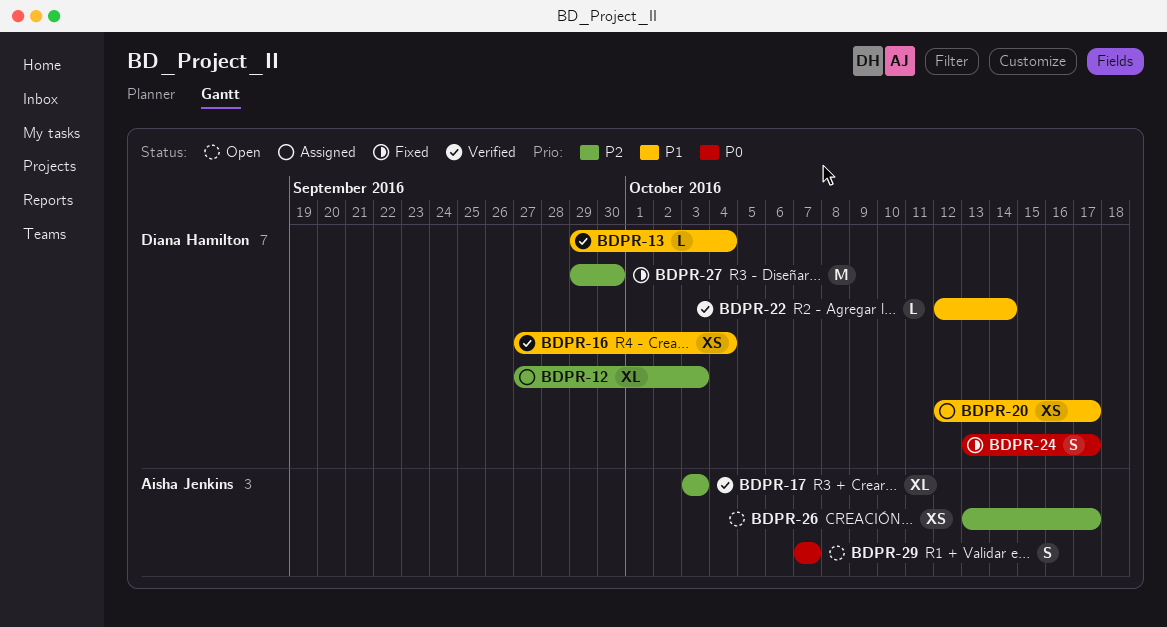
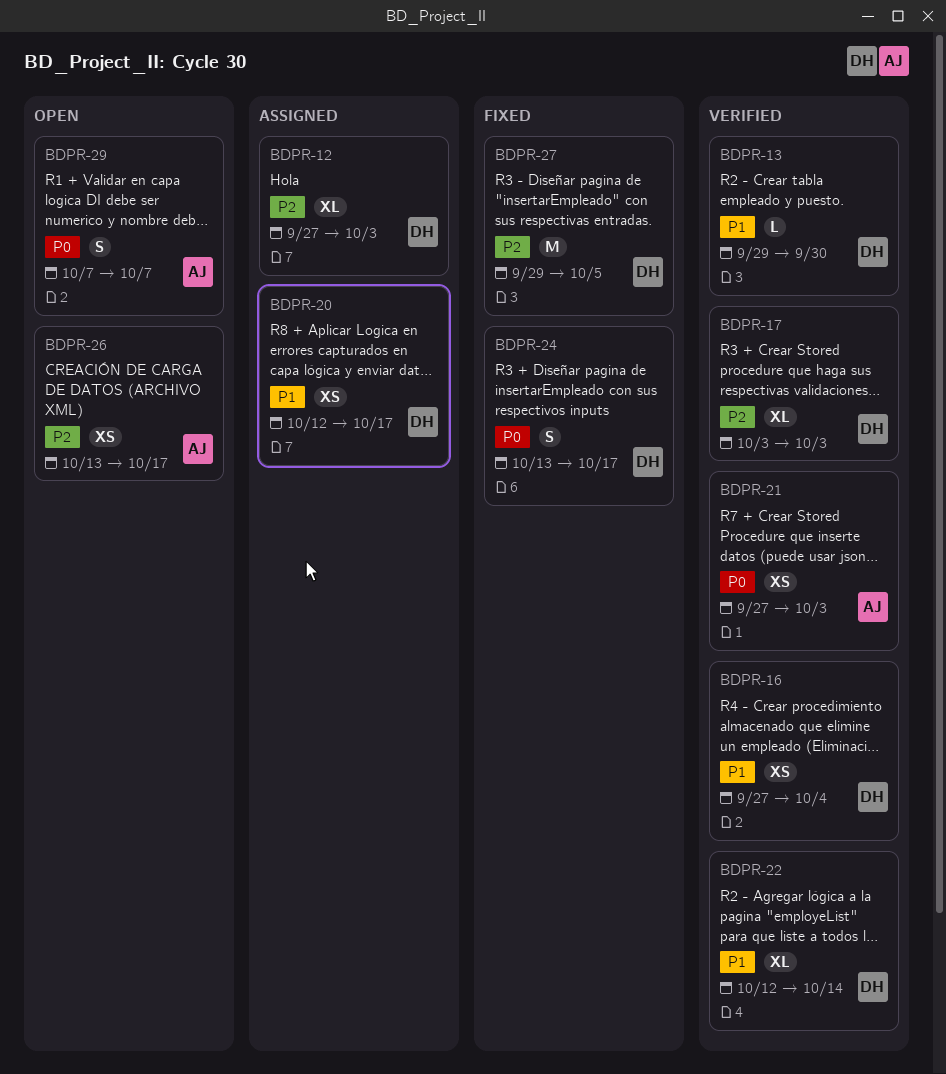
BDPR-13, due: Oct 4 -> Sep 30
BDPR-17, owner: Aisha Jenkins -> Diana Hamilton
BDPR-21: none -> present
BDPR-22, estimate: L -> XL
BDPR-27, due: Sep 30 -> Oct 5

